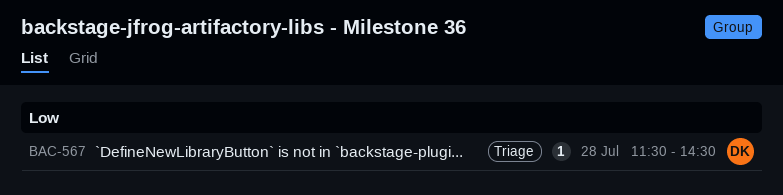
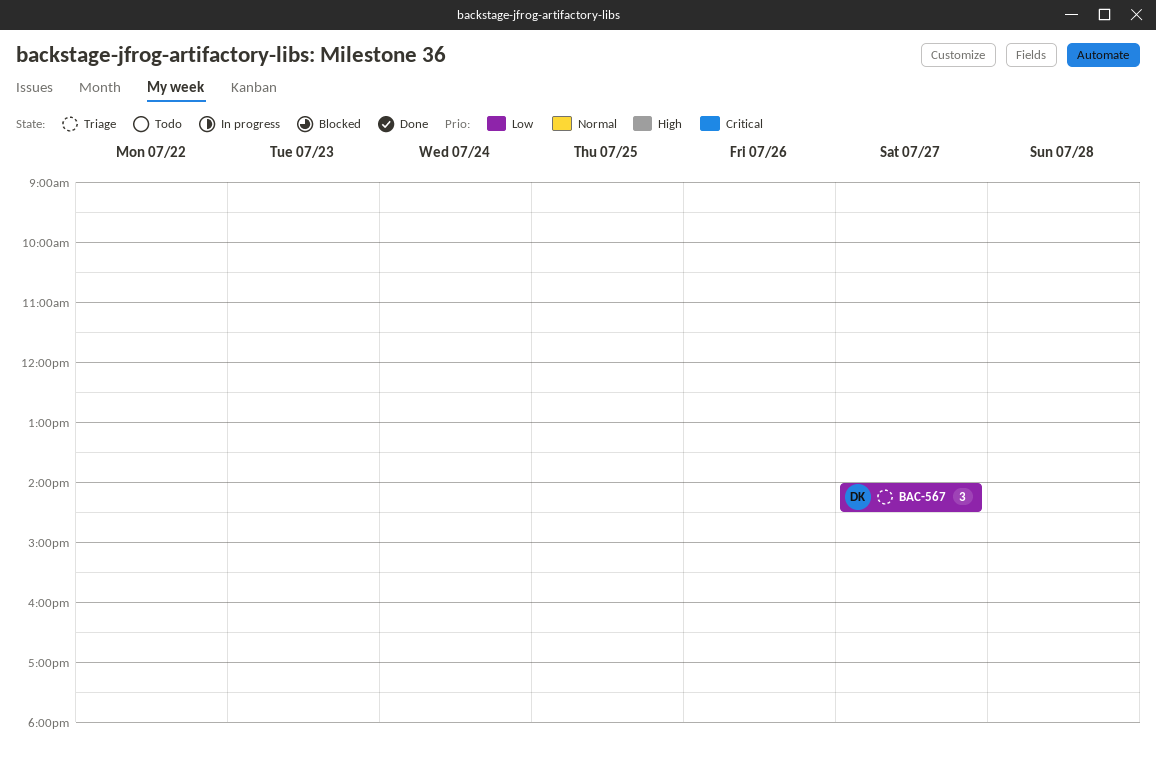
BAC-567, estimate: 1 -> 3
BAC-567, day: Jul 28 -> Jul 27
BAC-567, begins: 11:30 -> 14:00

